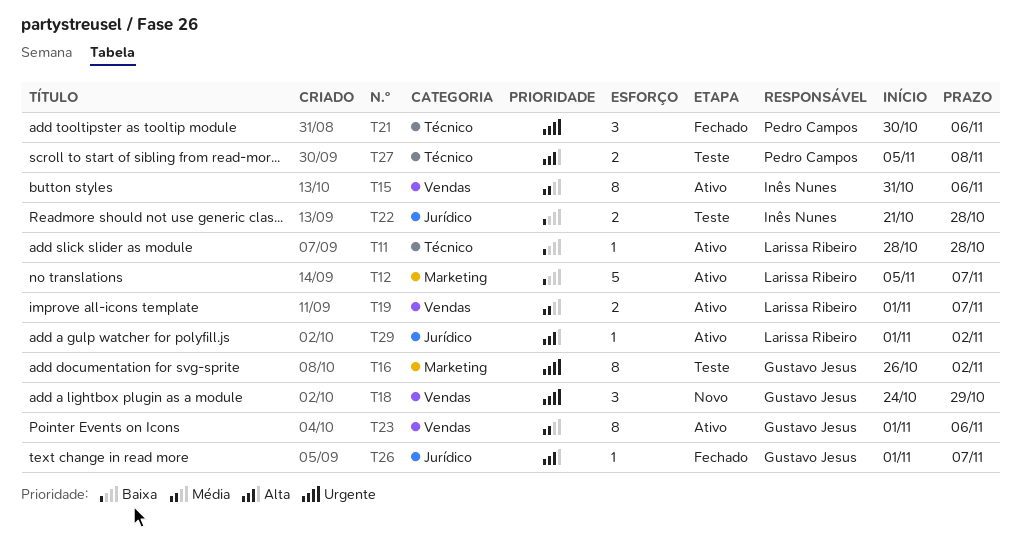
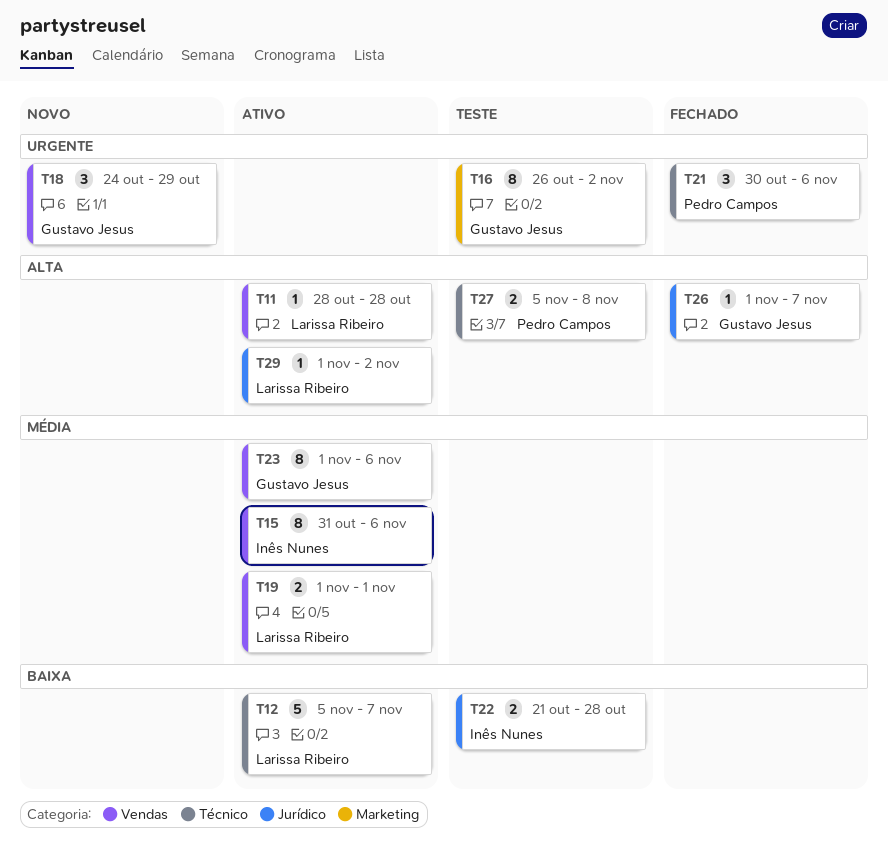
T11, priority: Baixa -> Alta
T11, label: Técnico -> Vendas
T12, label: Marketing -> Técnico
T19, due: Nov 7 -> Nov 1

